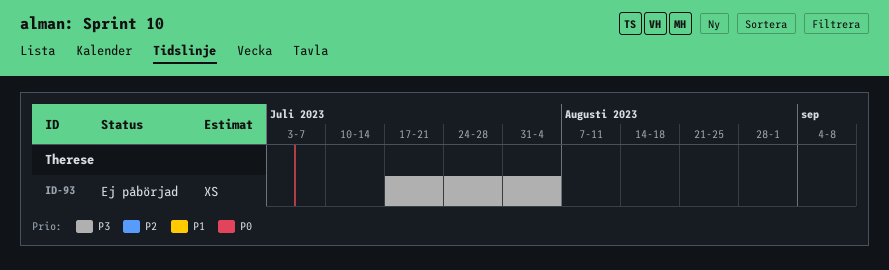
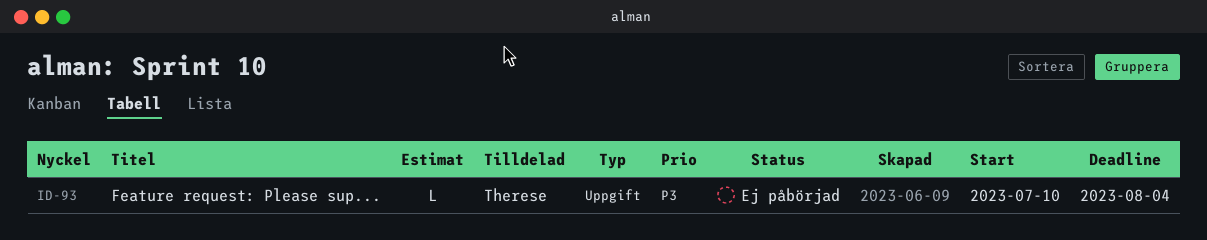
ID-93, estimate: XS -> L
ID-93, start: Jul 17 -> Jul 10

